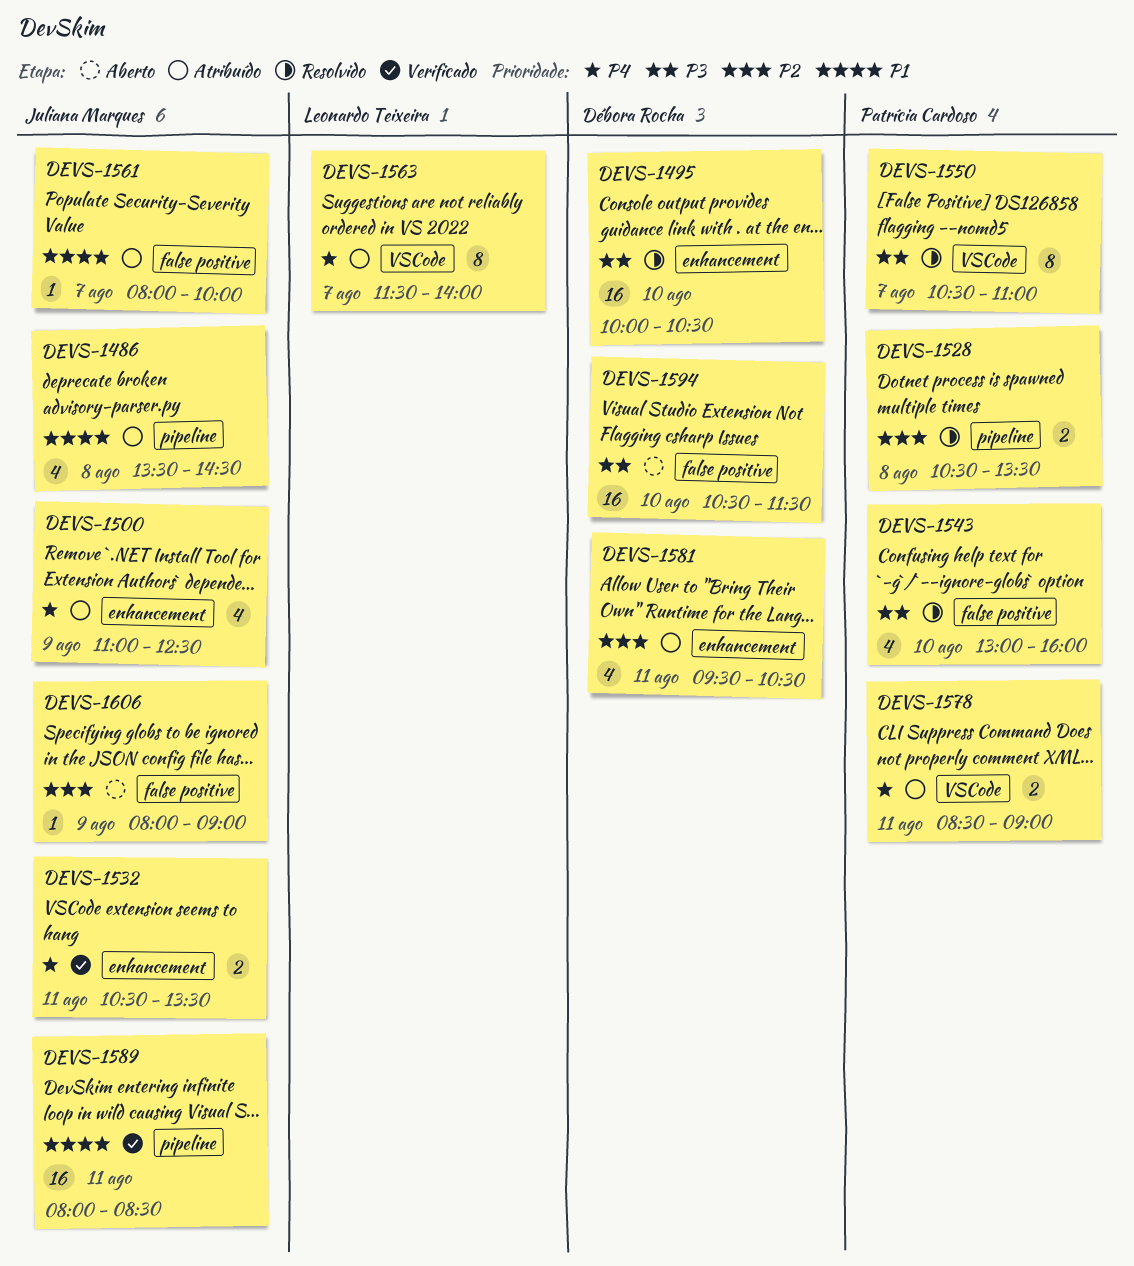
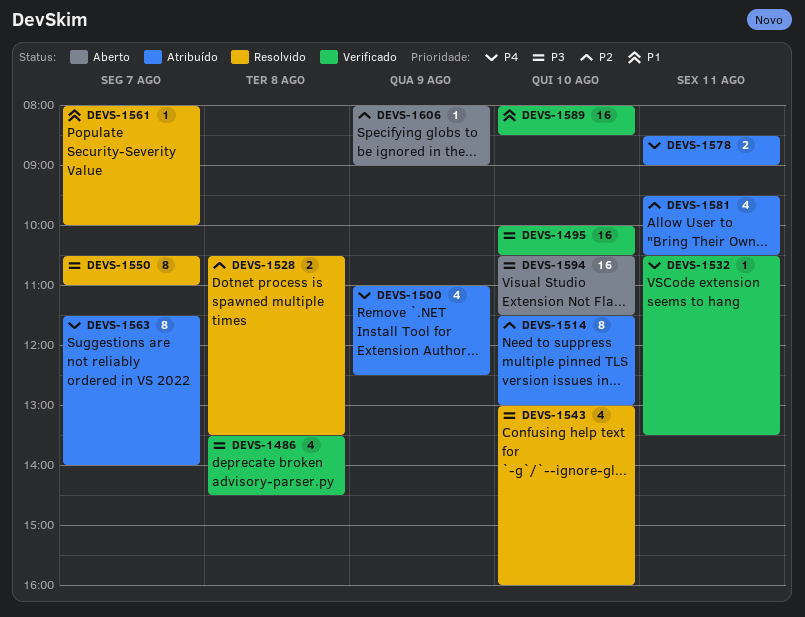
DEVS-1486, status: Atribuído -> Verificado
DEVS-1486, priority: P1 -> P3
DEVS-1495, status: Resolvido -> Verificado
DEVS-1514: none -> present
DEVS-1532, estimate: 2 -> 1
DEVS-1561, status: Atribuído -> Resolvido
DEVS-1589, day: Aug 11 -> Aug 10

